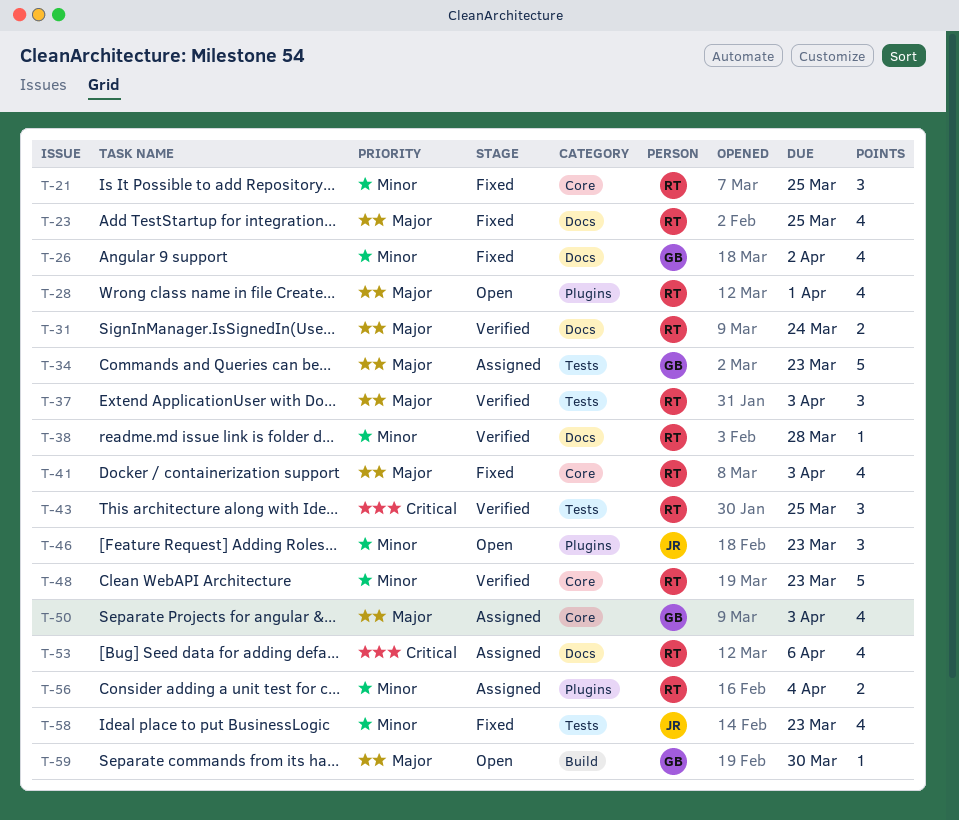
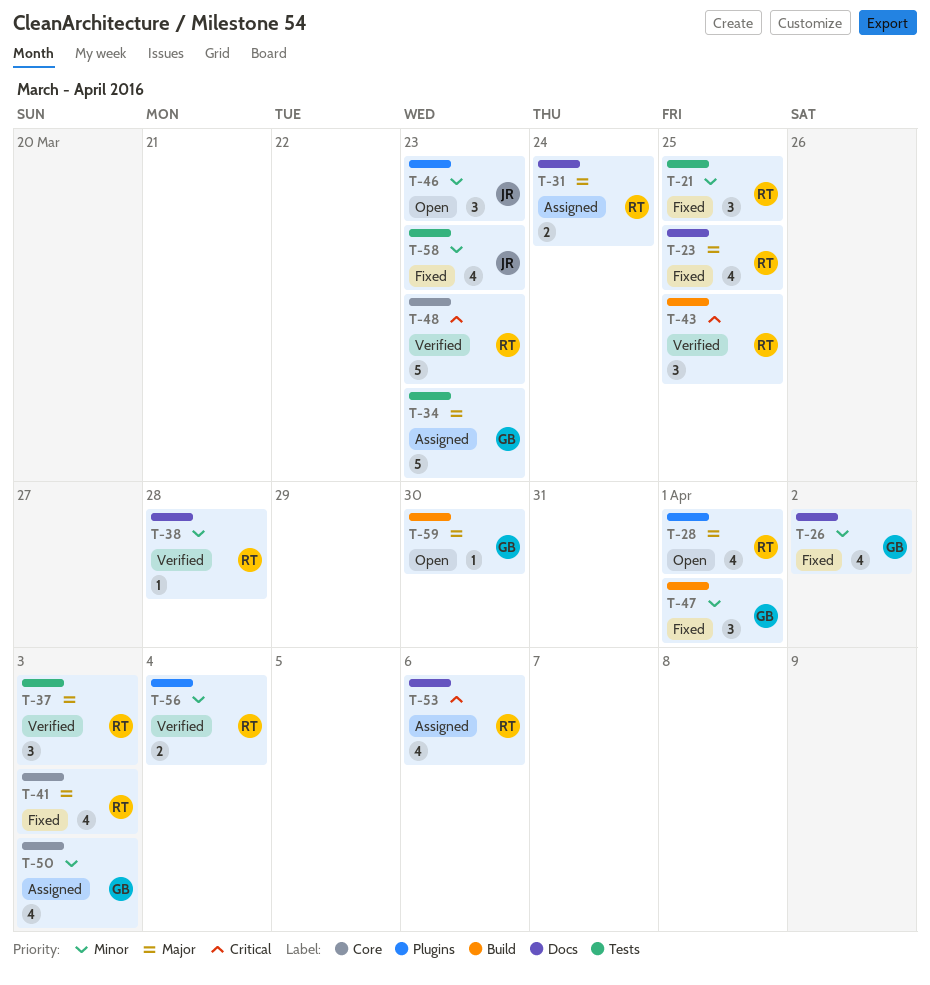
T-21, label: Core -> Tests
T-31, status: Verified -> Assigned
T-43, label: Tests -> Build
T-47: none -> present
T-48, priority: Minor -> Critical
T-50, priority: Major -> Minor
T-56, status: Assigned -> Verified

